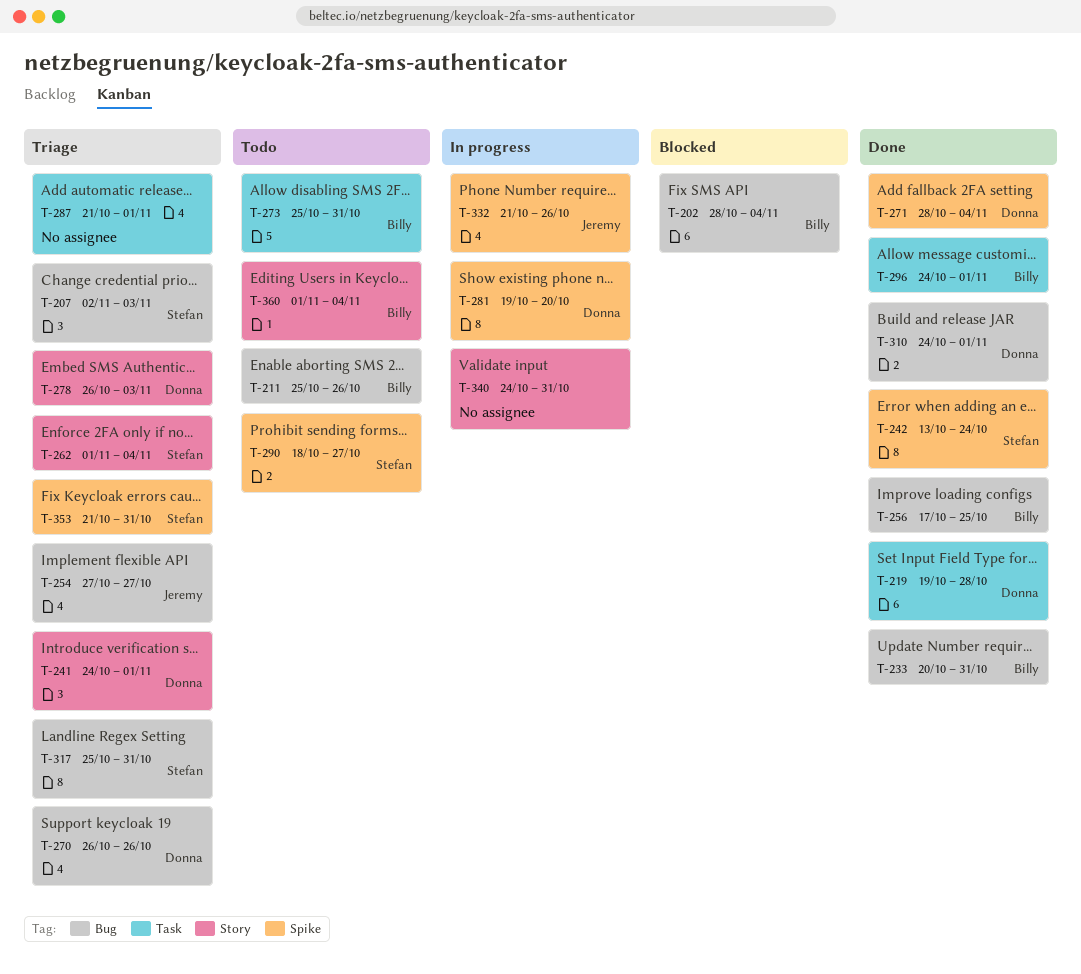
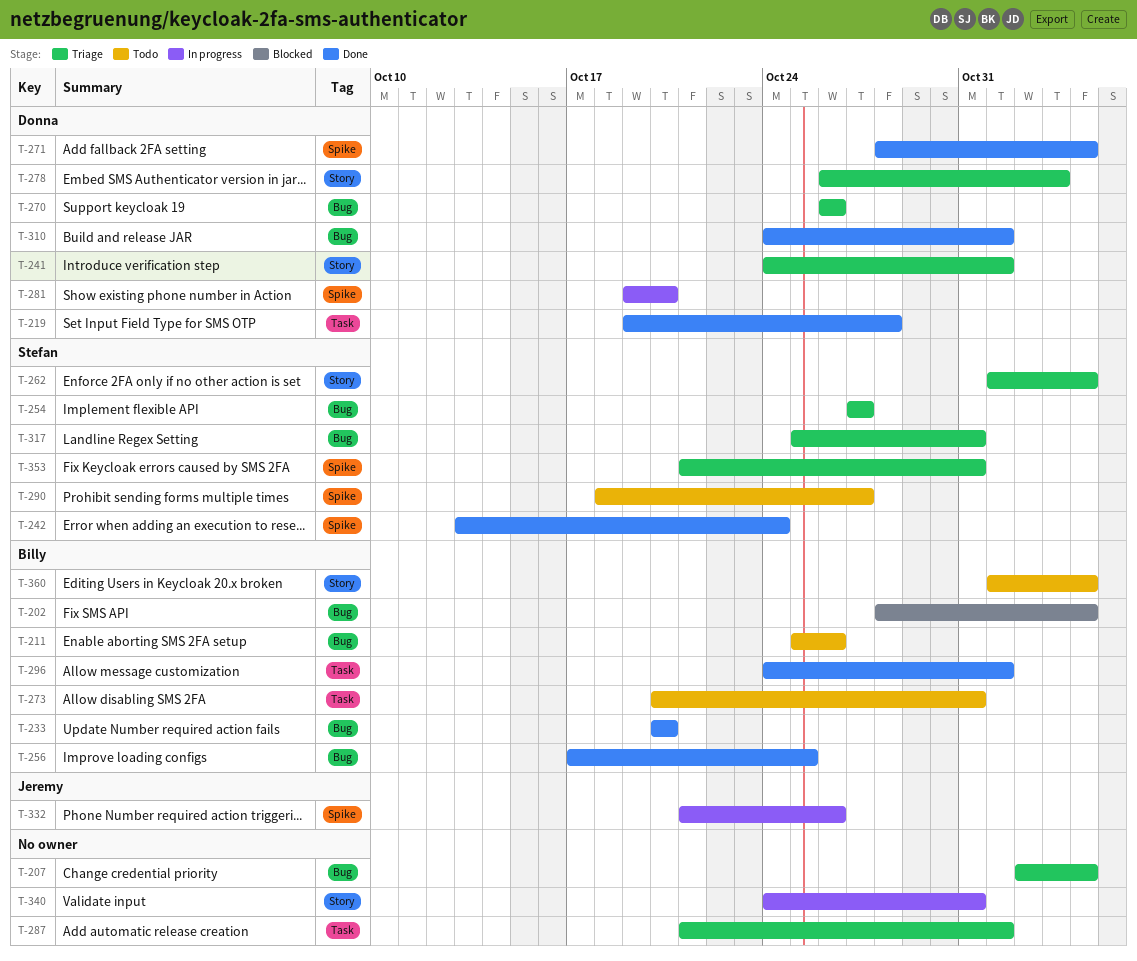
T-207, owner: Stefan -> none
T-207, due: Nov 3 -> Nov 4
T-233, due: Oct 31 -> Oct 20
T-254, owner: Jeremy -> Stefan
T-273, start: Oct 25 -> Oct 20

